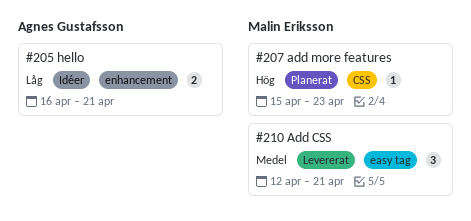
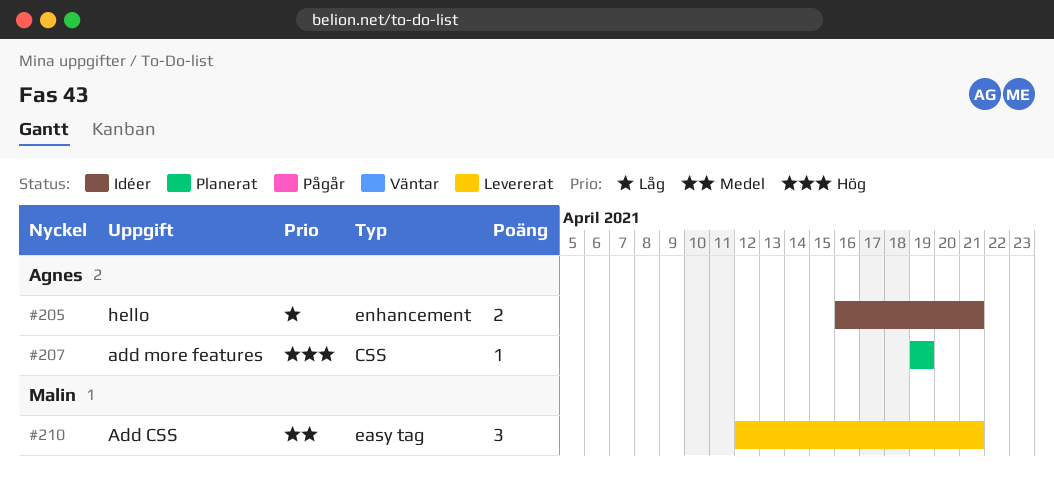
#207, owner: Malin Eriksson -> Agnes Gustafsson
#207, start: Apr 15 -> Apr 19
#207, due: Apr 23 -> Apr 19

